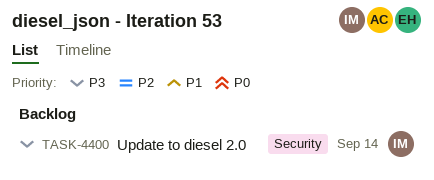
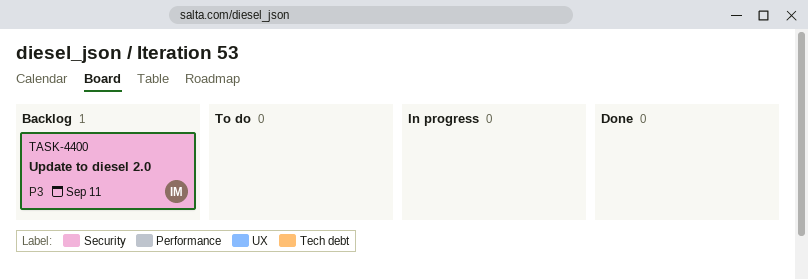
TASK-4400, due: Sep 14 -> Sep 11

